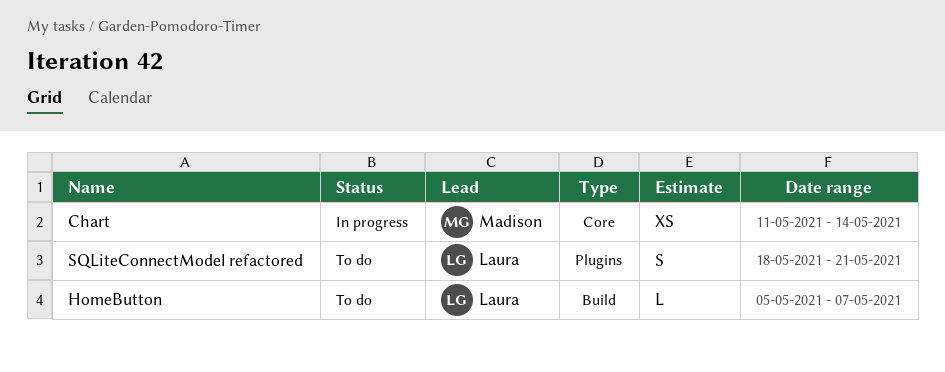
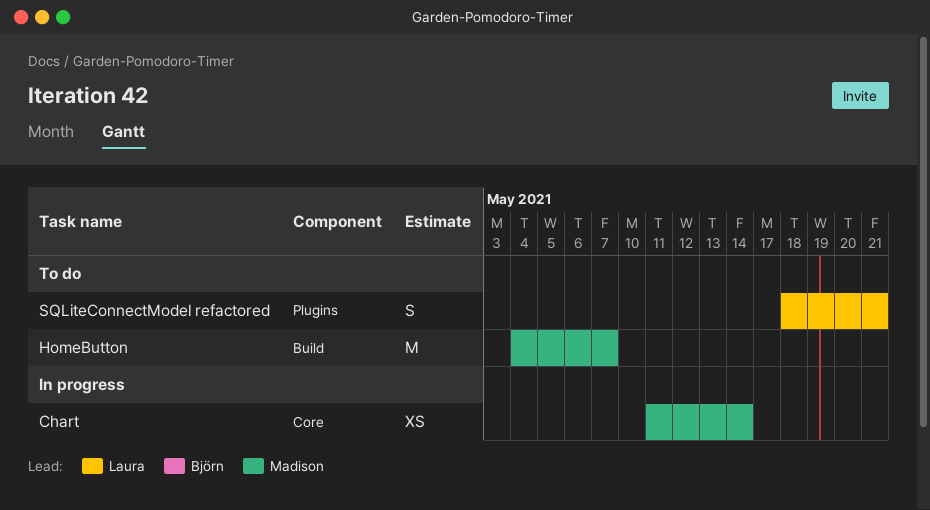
HomeButton, owner: Laura -> Madison
HomeButton, estimate: L -> M
HomeButton, start: May 5 -> May 4

